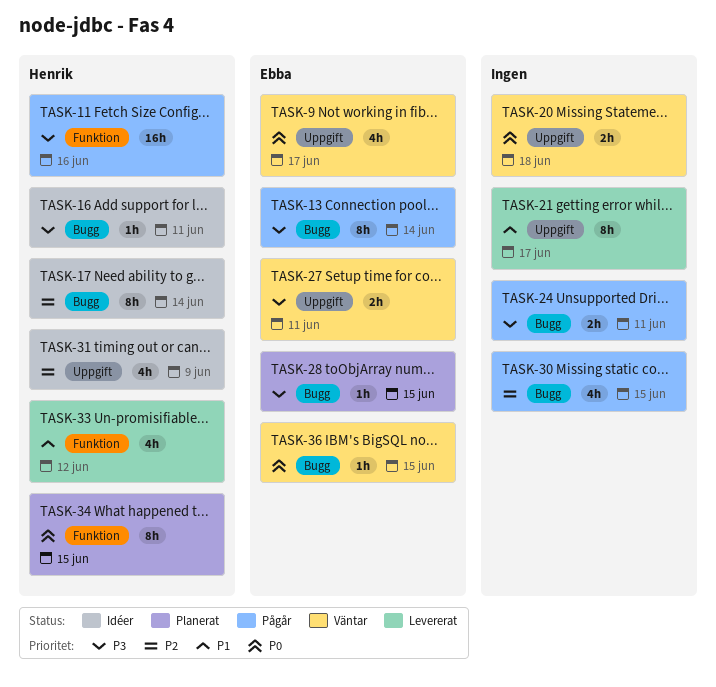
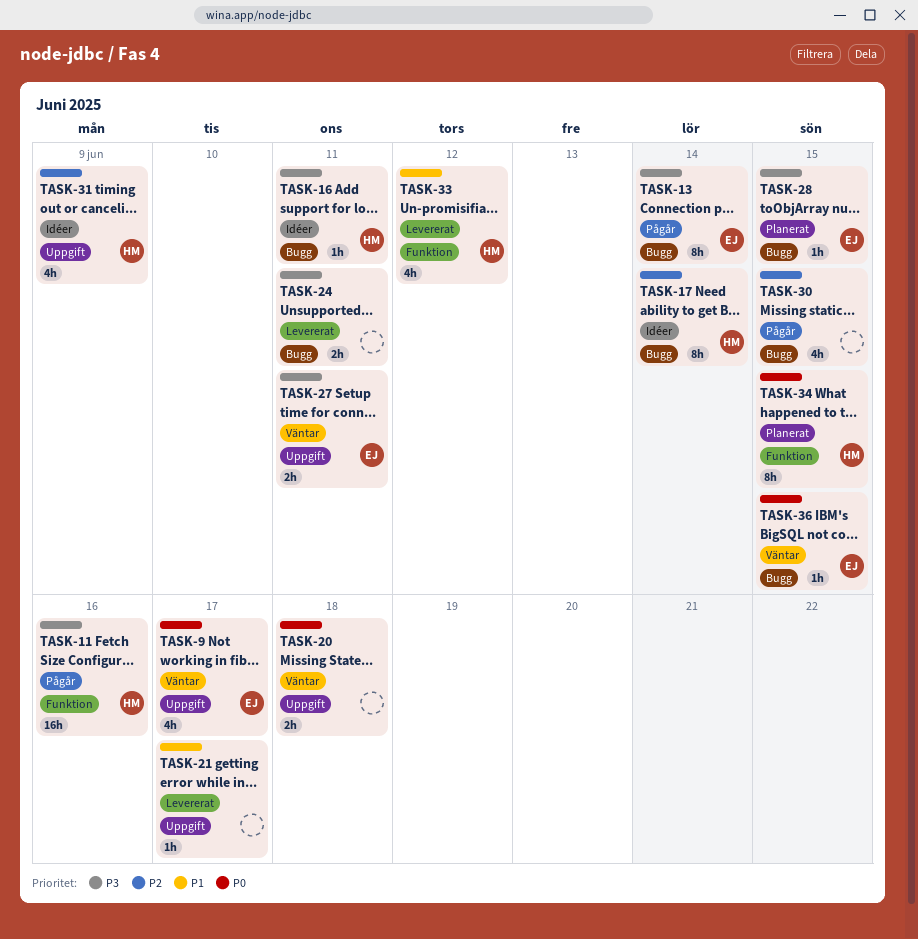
TASK-21, estimate: 8h -> 1h
TASK-24, status: Pågår -> Levererat

